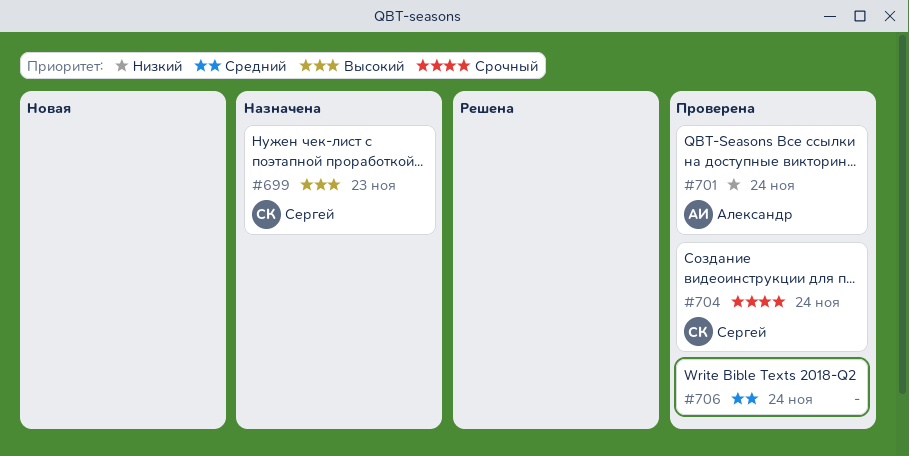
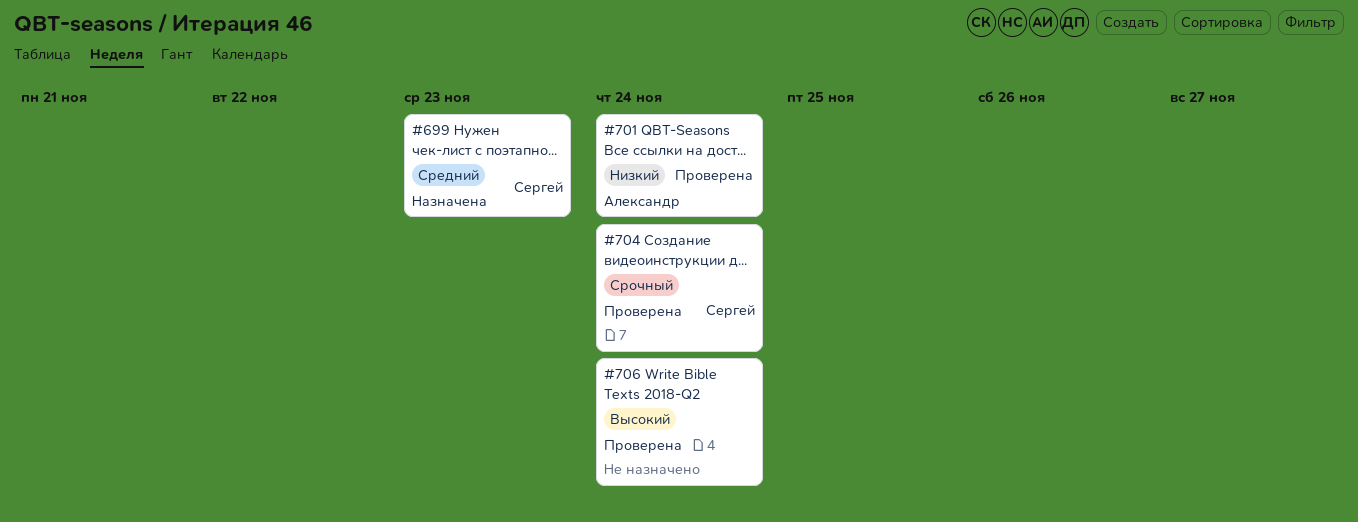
#699, priority: Высокий -> Средний
#706, priority: Средний -> Высокий

